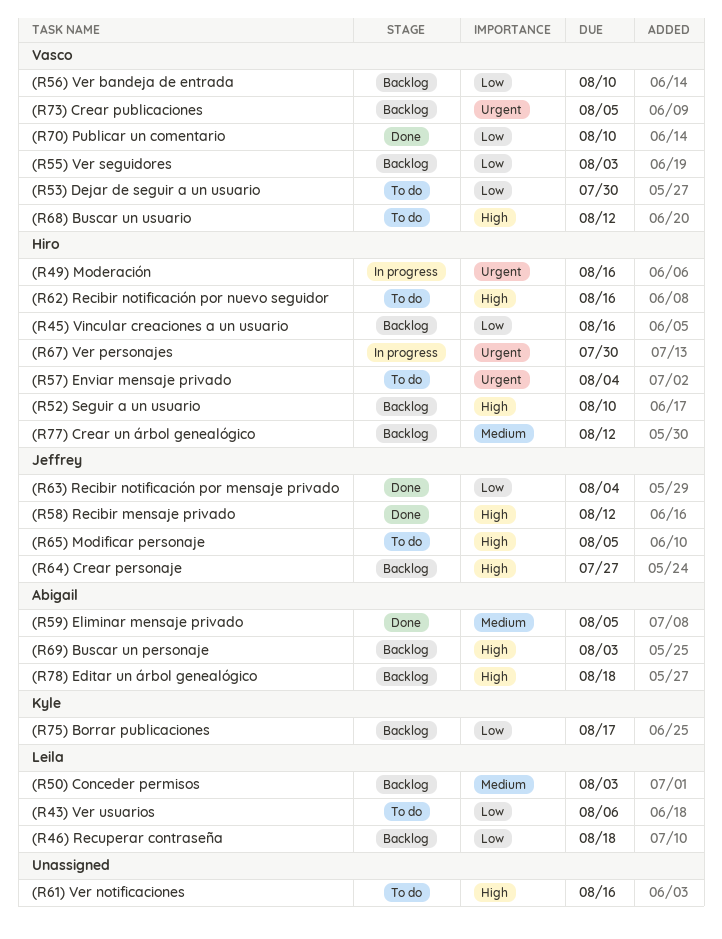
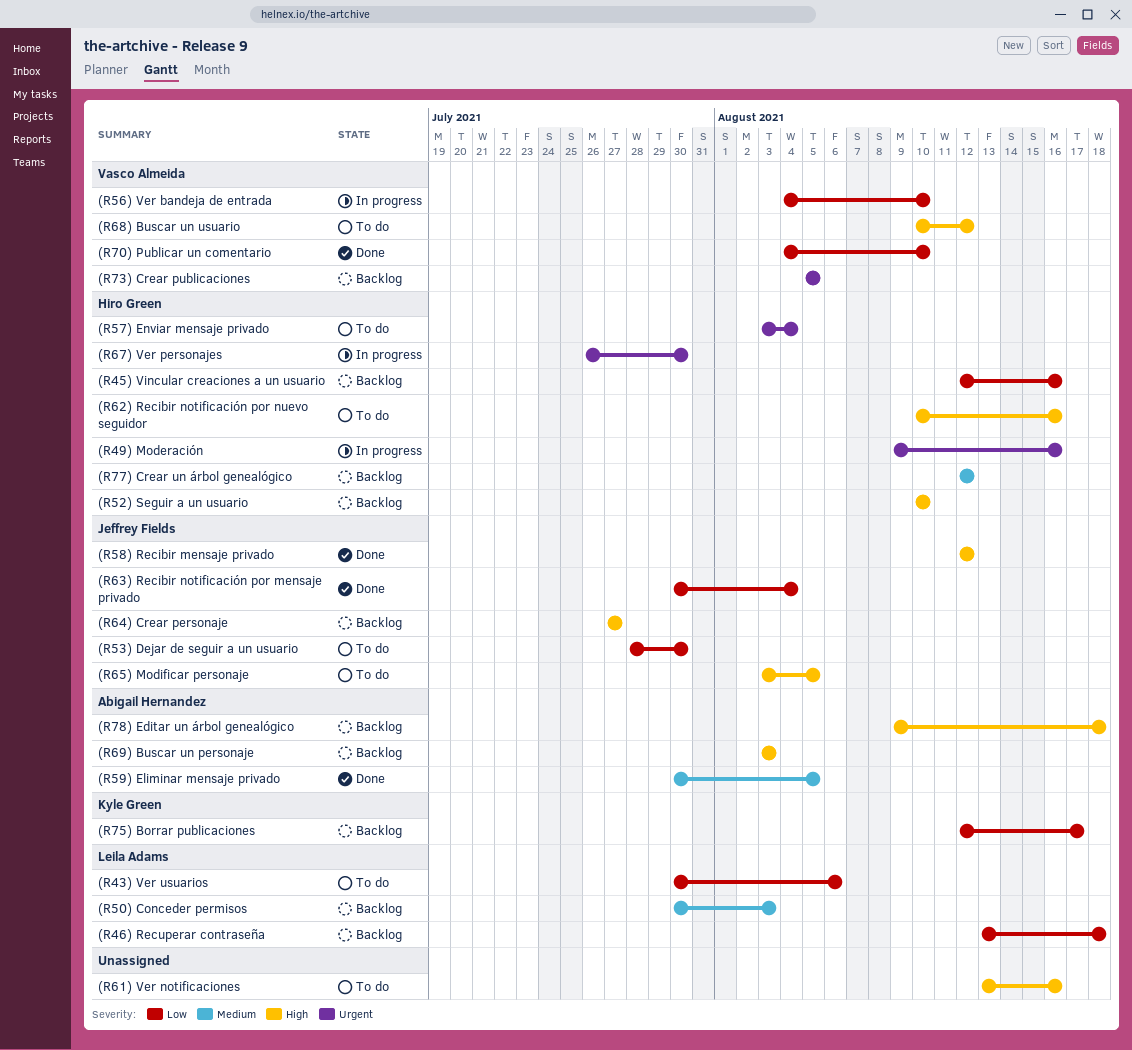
(R53) Dejar de seguir a un usuario, owner: Vasco Almeida -> Jeffrey Fields
(R55) Ver seguidores: present -> none
(R56) Ver bandeja de entrada, status: Backlog -> In progress

